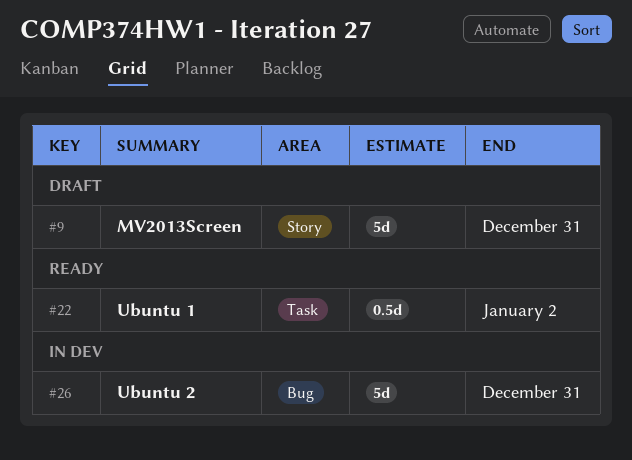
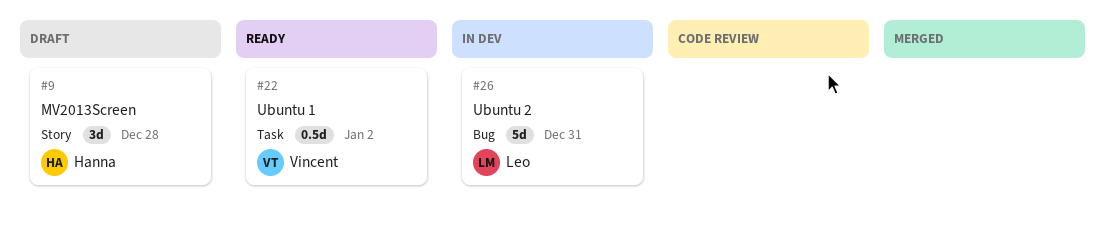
#9, estimate: 5d -> 3d
#9, due: Dec 31 -> Dec 28

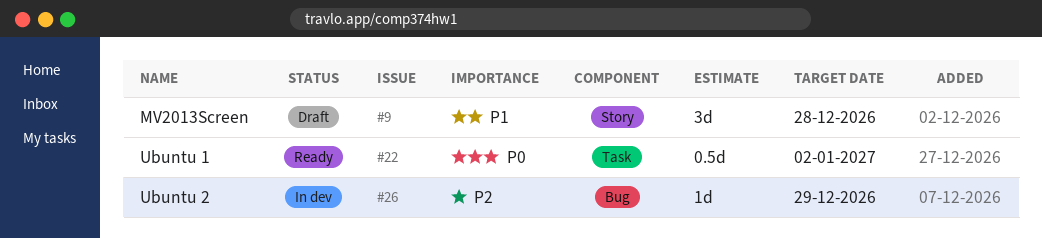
#26, estimate: 5d -> 1d
#26, due: Dec 31 -> Dec 29

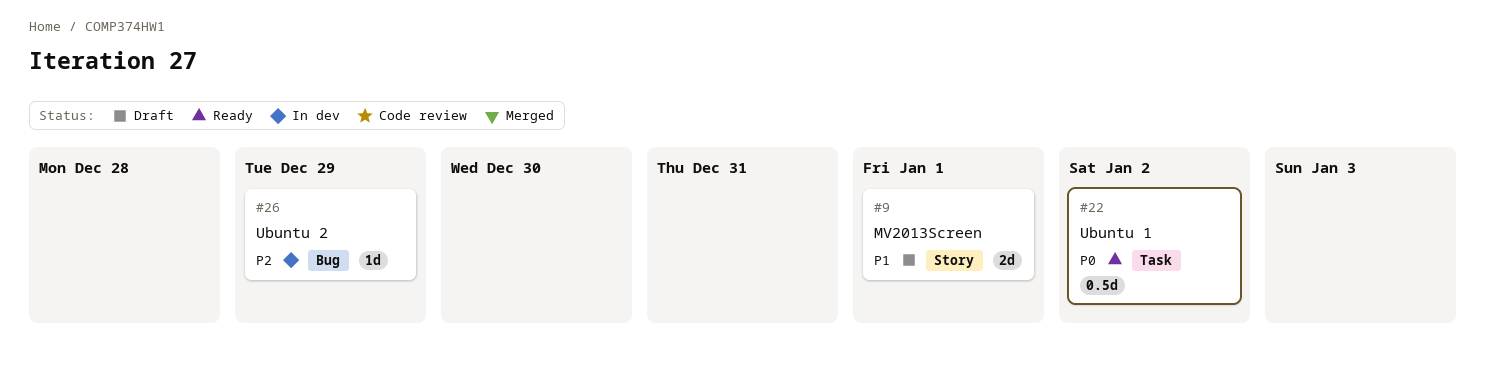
#9, estimate: 3d -> 2d
#9, due: Dec 28 -> Jan 1

